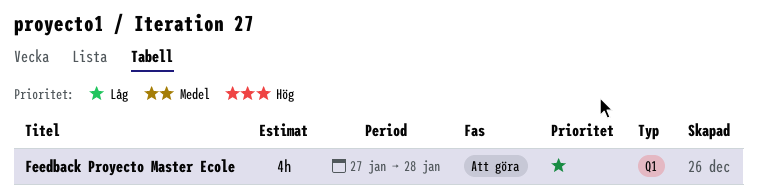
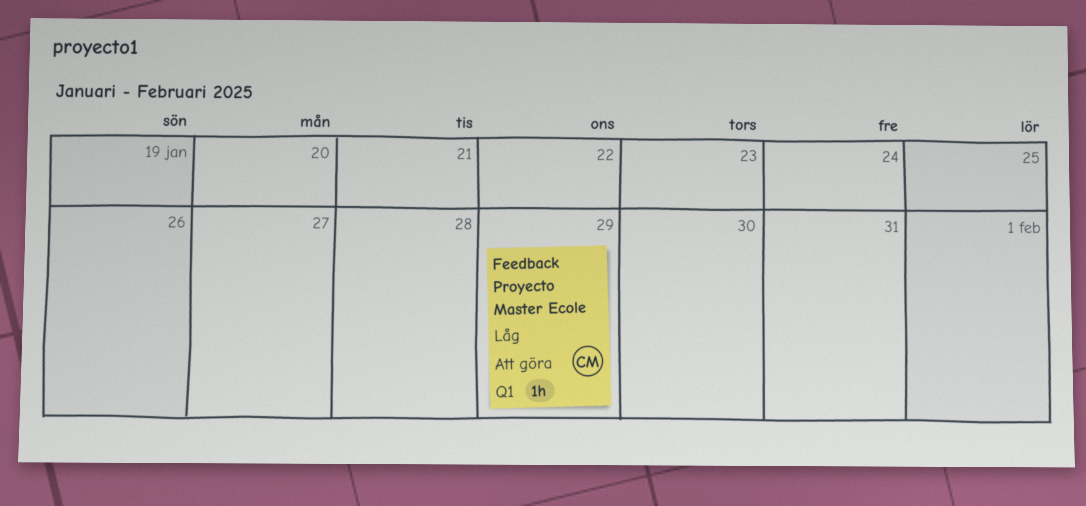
Feedback Proyecto Master Ecole, estimate: 4h -> 1h
Feedback Proyecto Master Ecole, due: Jan 28 -> Jan 29

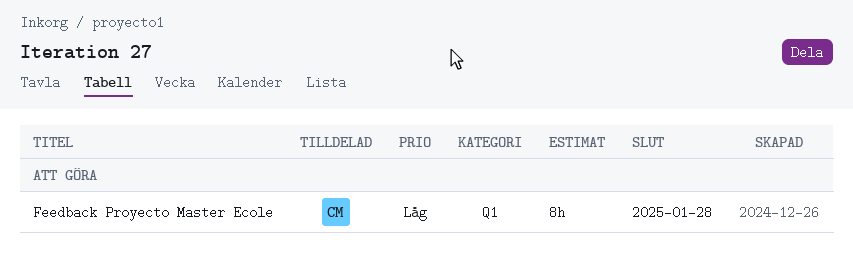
Feedback Proyecto Master Ecole, estimate: 1h -> 8h
Feedback Proyecto Master Ecole, due: Jan 29 -> Jan 28

